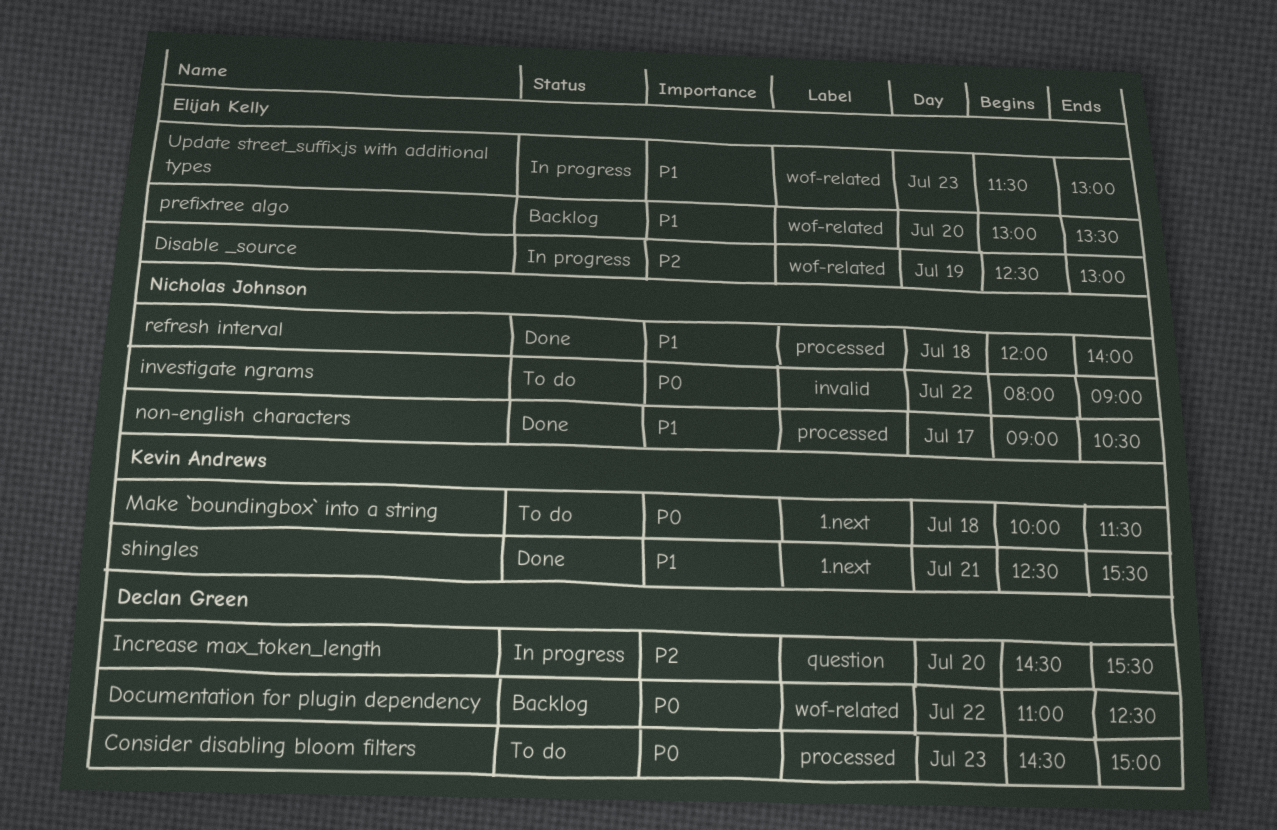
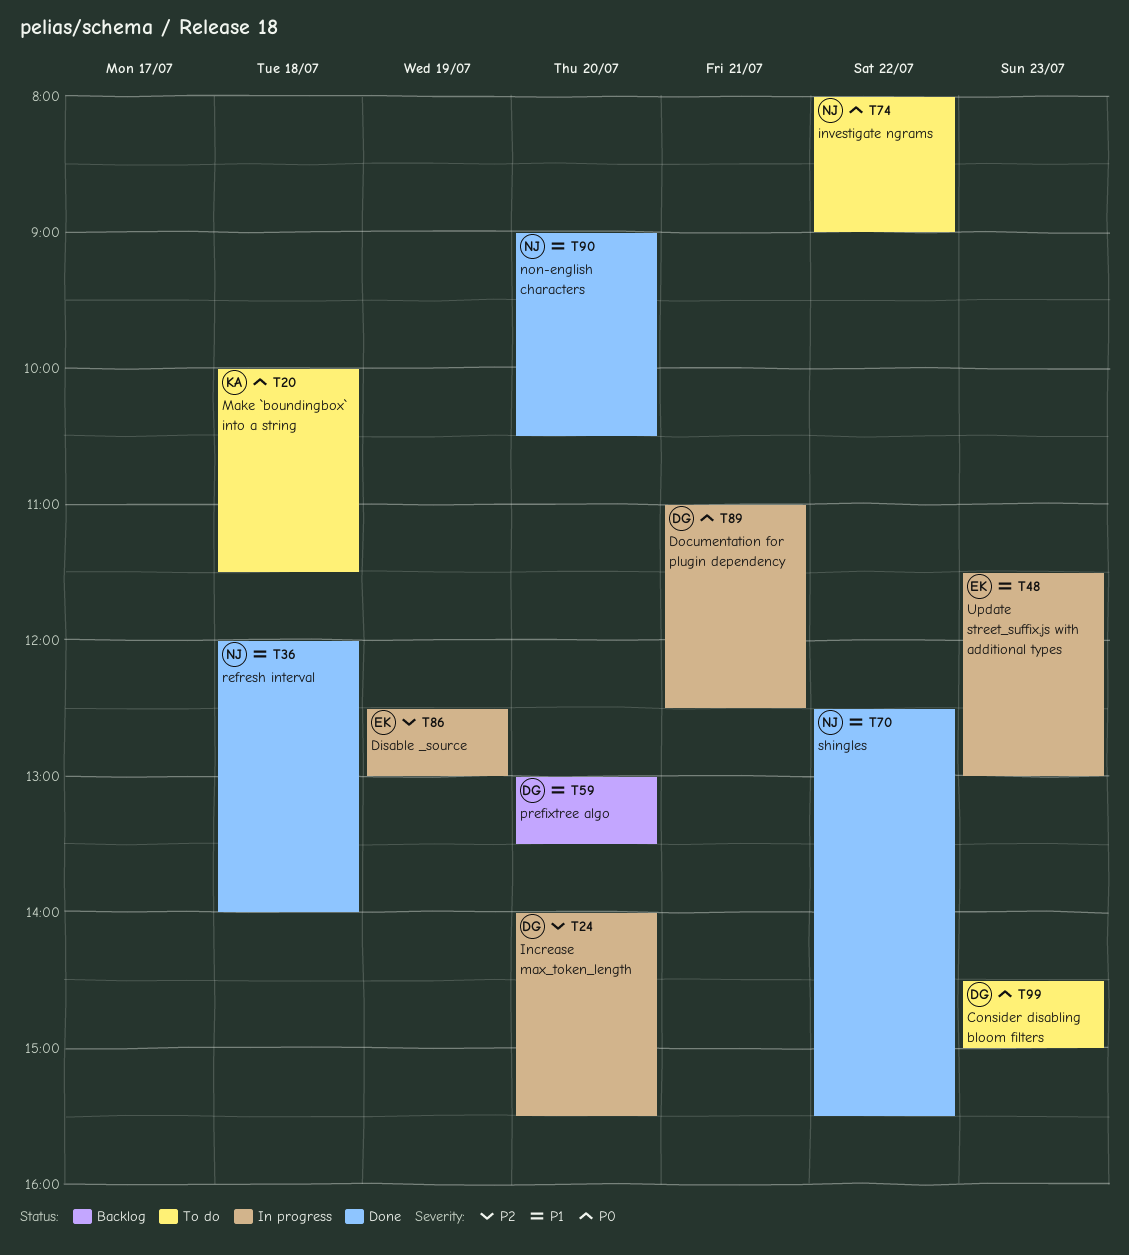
Documentation for plugin dependency, status: Backlog -> In progress
Documentation for plugin dependency, day: Jul 22 -> Jul 21
Increase max_token_length, begins: 14:30 -> 14:00
non-english characters, day: Jul 17 -> Jul 20
prefixtree algo, owner: Elijah Kelly -> Declan Green
shingles, owner: Kevin Andrews -> Nicholas Johnson
shingles, day: Jul 21 -> Jul 22

